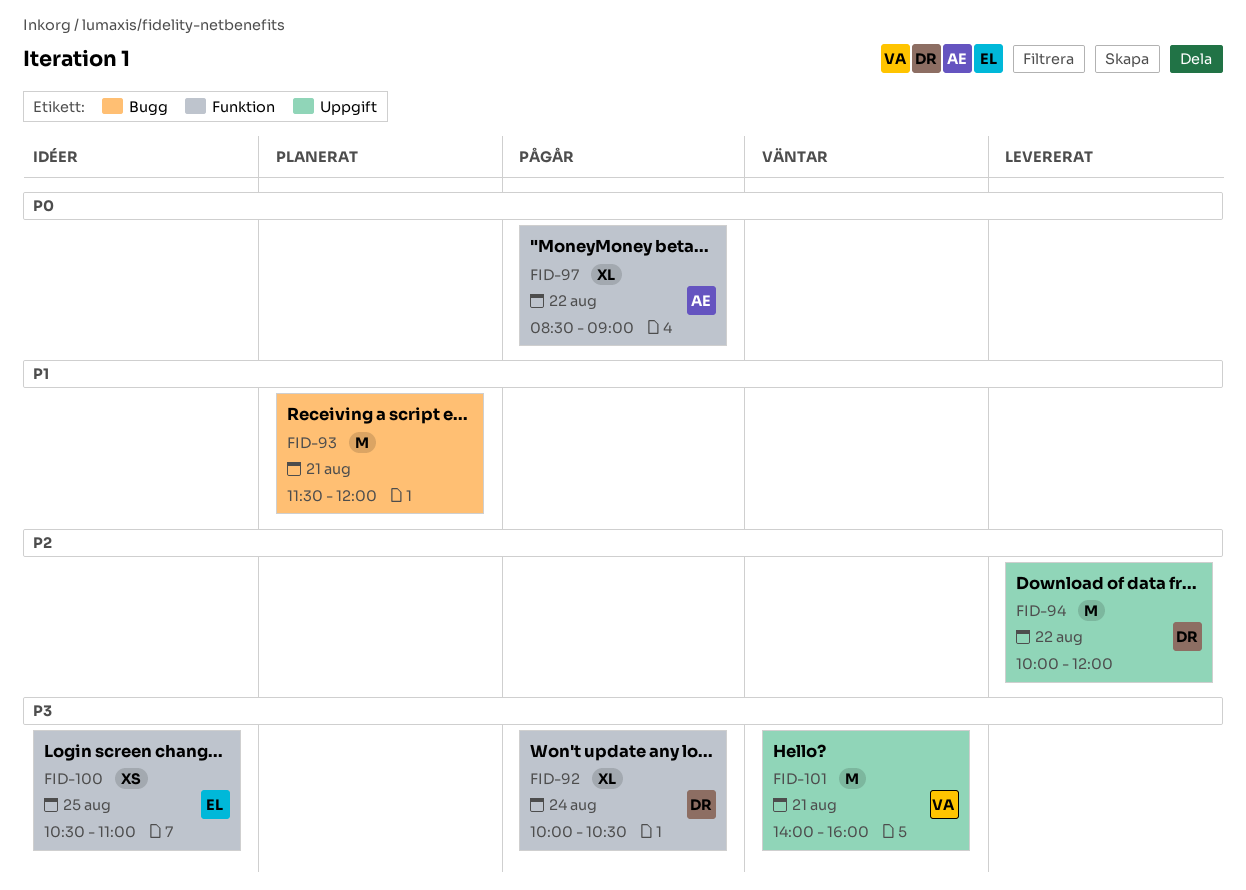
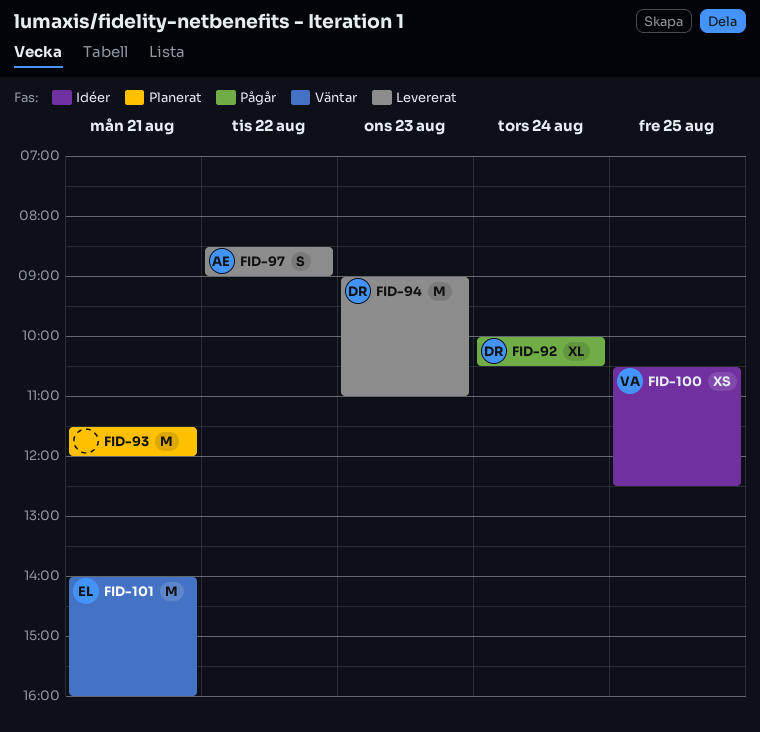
FID-94, day: Aug 22 -> Aug 23
FID-94, begins: 10:00 -> 09:00
FID-94, ends: 12:00 -> 11:00
FID-97, status: Pågår -> Levererat
FID-97, estimate: XL -> S
FID-100, owner: EL -> VA
FID-100, ends: 11:00 -> 12:30
FID-101, owner: VA -> EL

